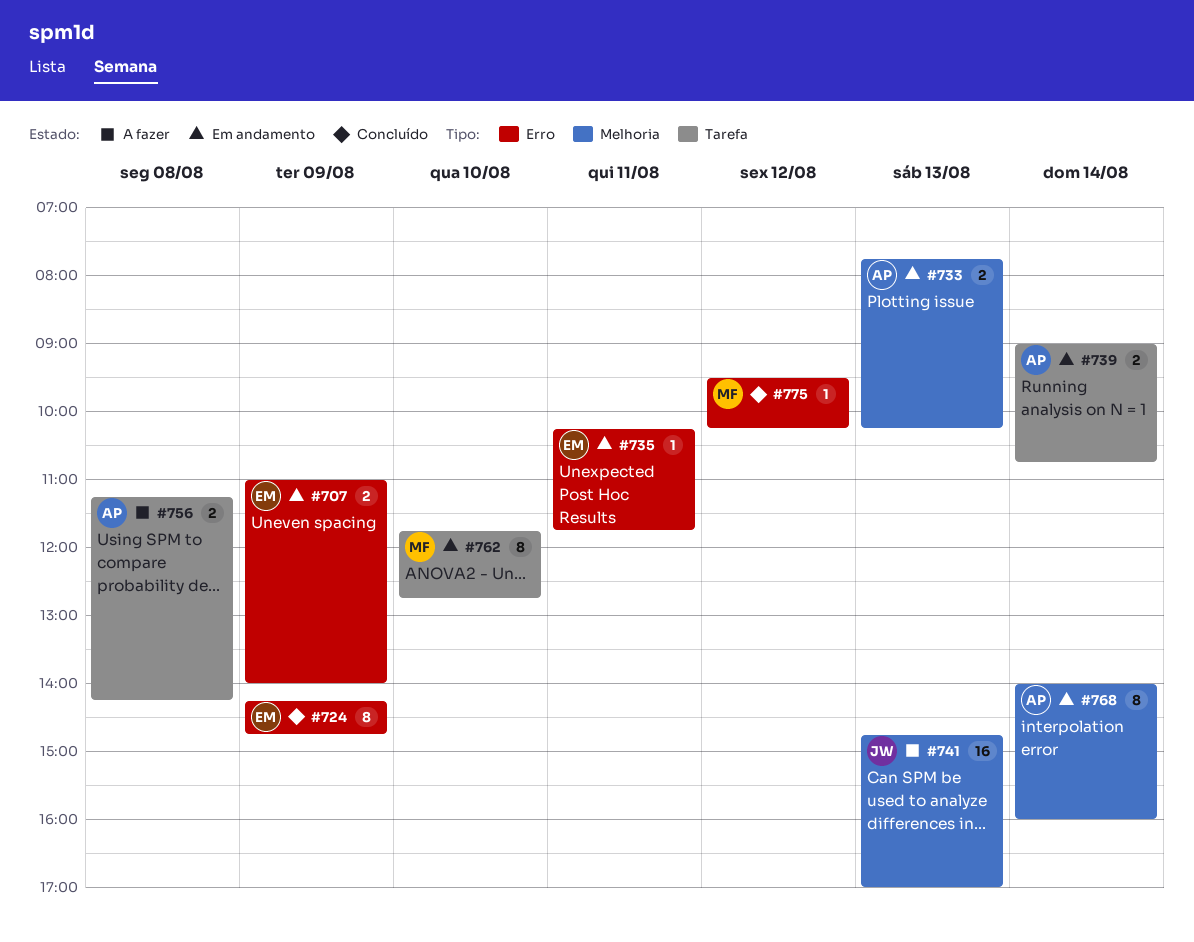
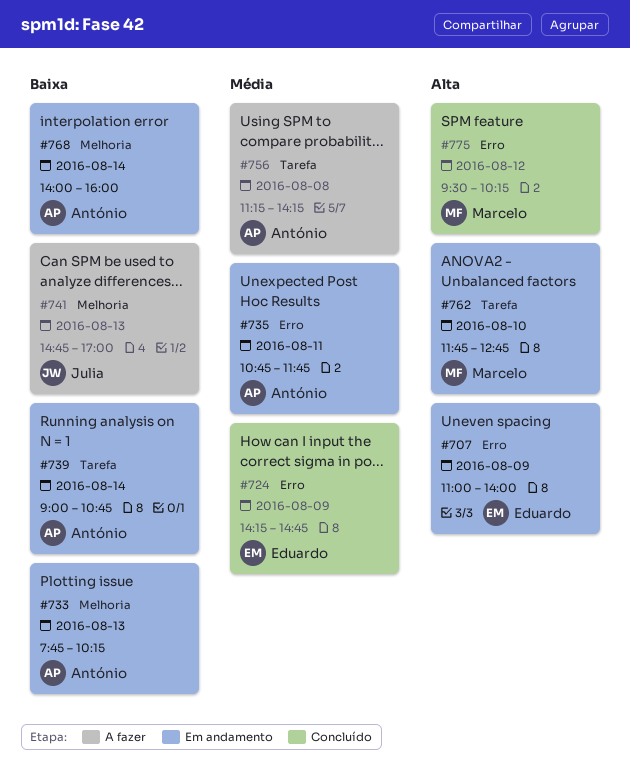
#735, owner: Eduardo -> António
#735, begins: 10:15 -> 10:45

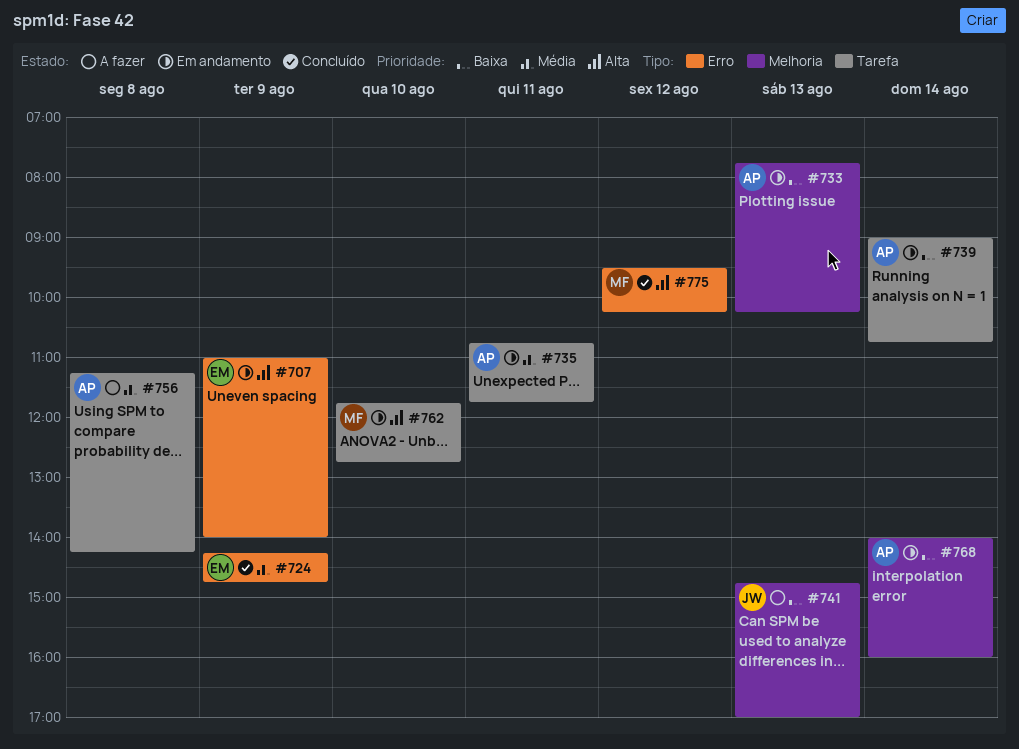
#735, label: Erro -> Tarefa

